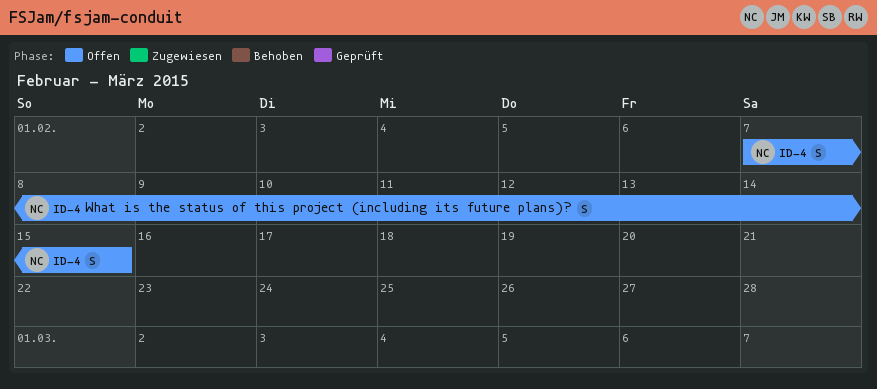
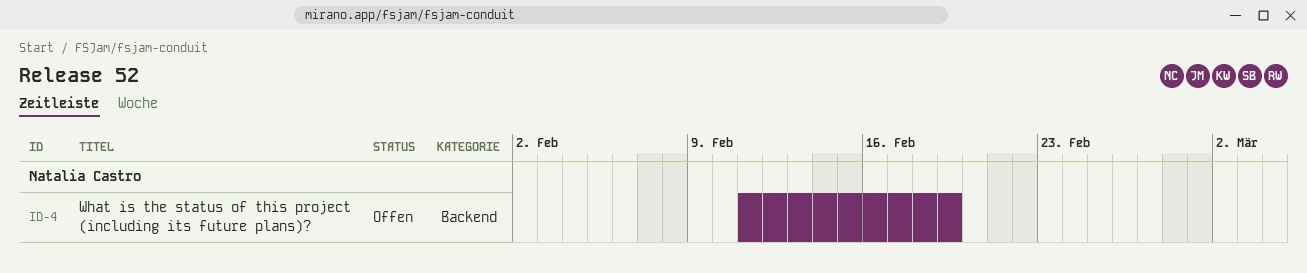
ID-4, start: Feb 7 -> Feb 11
ID-4, due: Feb 15 -> Feb 19

